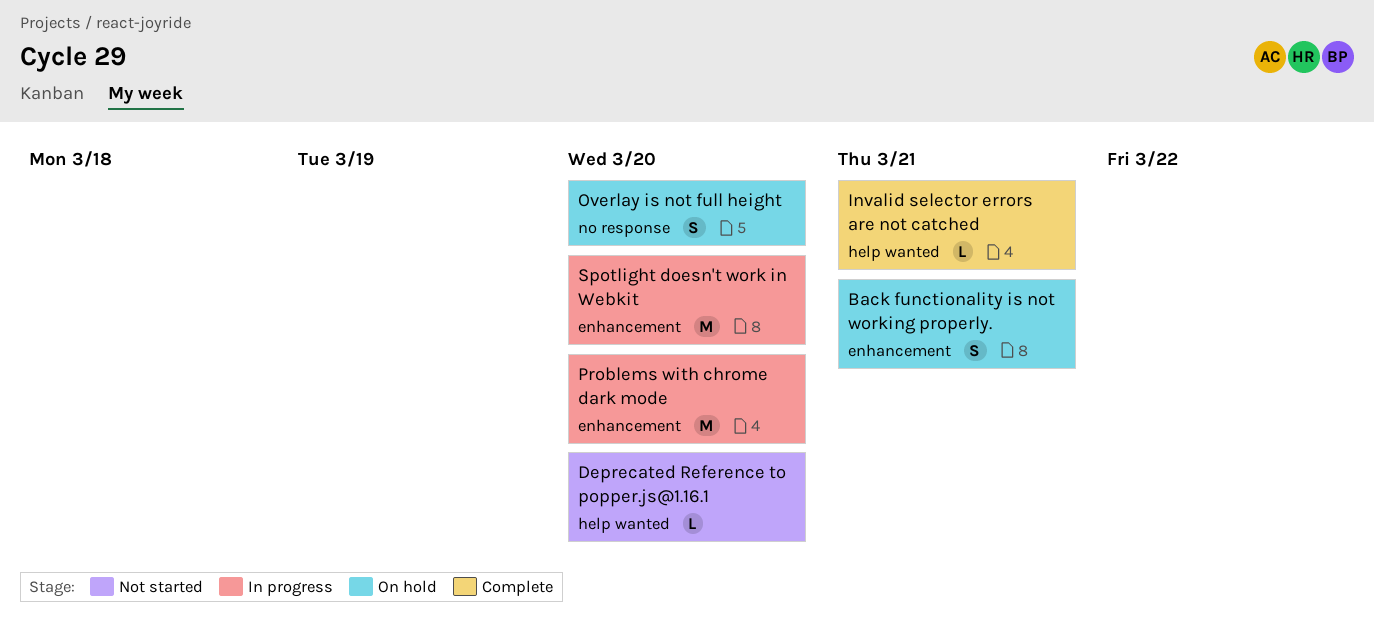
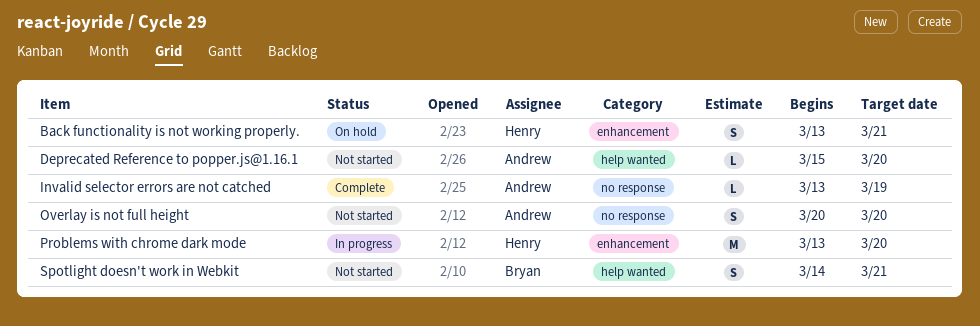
Invalid selector errors are not catched, label: help wanted -> no response
Invalid selector errors are not catched, due: Mar 21 -> Mar 19
Overlay is not full height, status: On hold -> Not started
Spotlight doesn't work in Webkit, status: In progress -> Not started
Spotlight doesn't work in Webkit, label: enhancement -> help wanted
Spotlight doesn't work in Webkit, estimate: M -> S
Spotlight doesn't work in Webkit, due: Mar 20 -> Mar 21

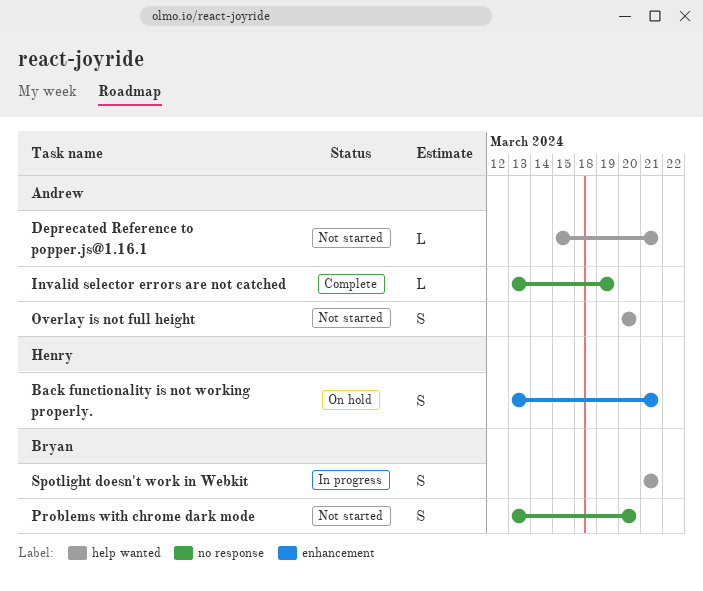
Deprecated Reference to popper.js@1.16.1, due: Mar 20 -> Mar 21
Overlay is not full height, label: no response -> help wanted
Problems with chrome dark mode, status: In progress -> Not started
Problems with chrome dark mode, owner: Henry -> Bryan
Problems with chrome dark mode, label: enhancement -> no response
Problems with chrome dark mode, estimate: M -> S
Spotlight doesn't work in Webkit, status: Not started -> In progress
Spotlight doesn't work in Webkit, start: Mar 14 -> Mar 21

